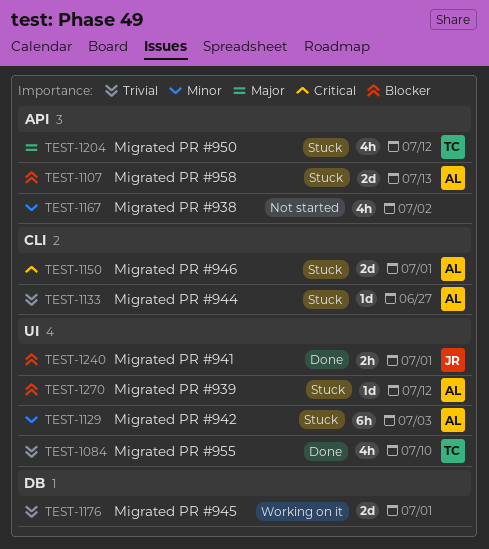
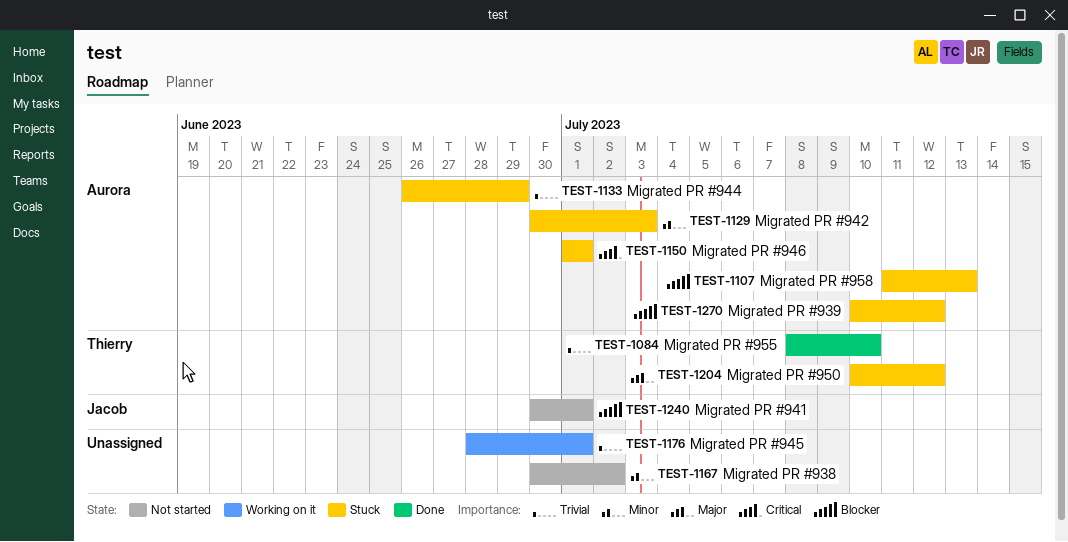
TEST-1133, due: Jun 27 -> Jun 29
TEST-1240, status: Done -> Not started

